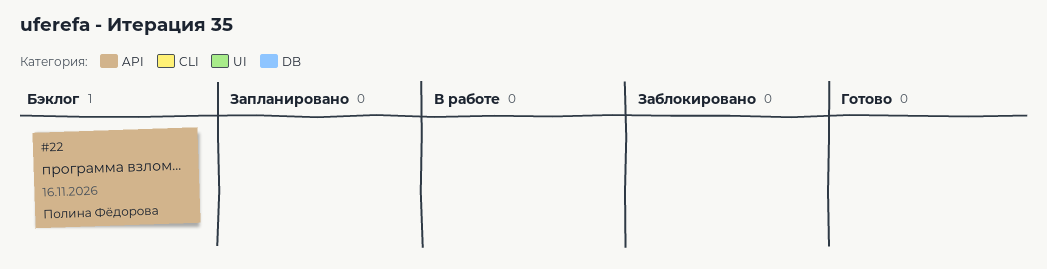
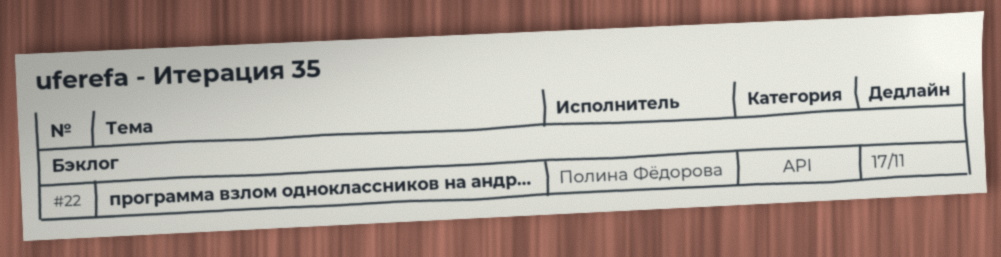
#22, due: Nov 16 -> Nov 17

